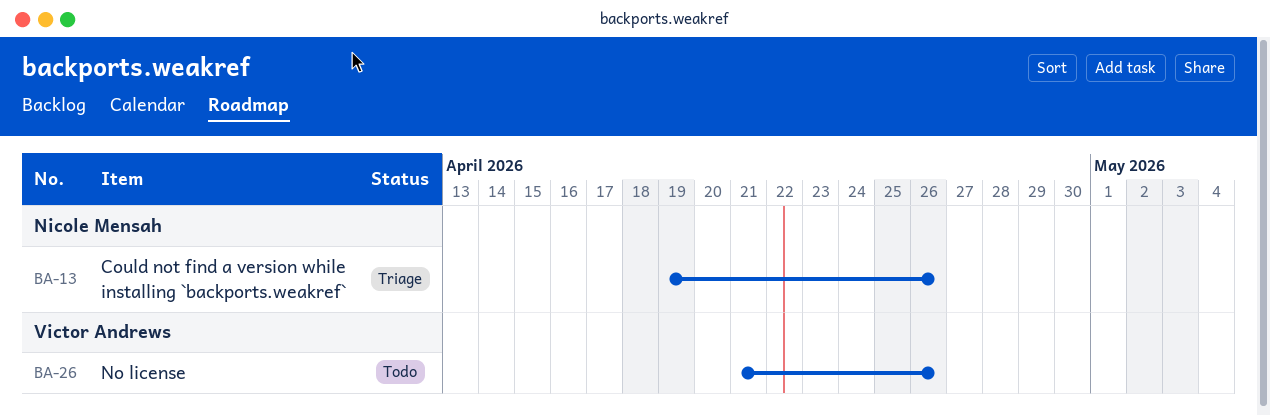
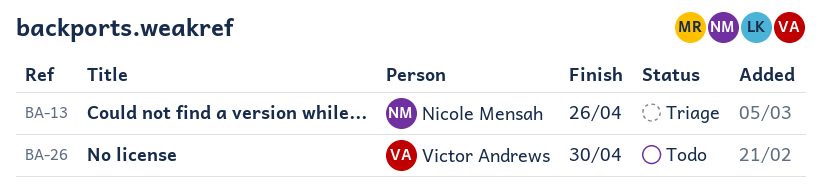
BA-26, due: Apr 26 -> Apr 30

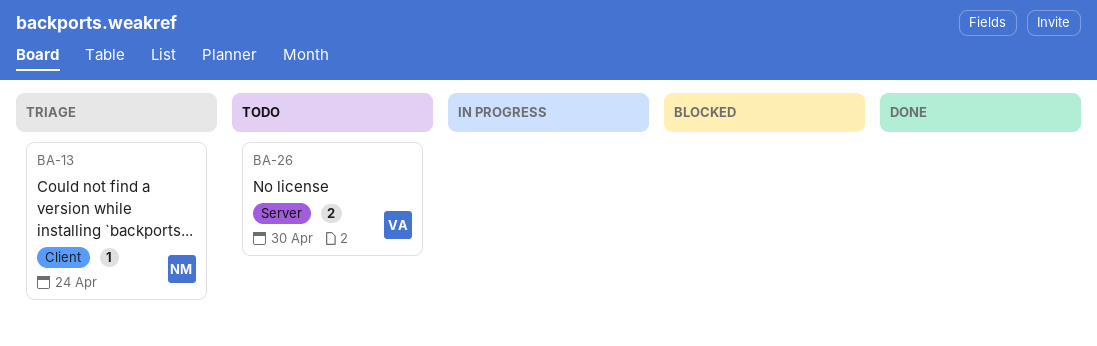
BA-13, due: Apr 26 -> Apr 24

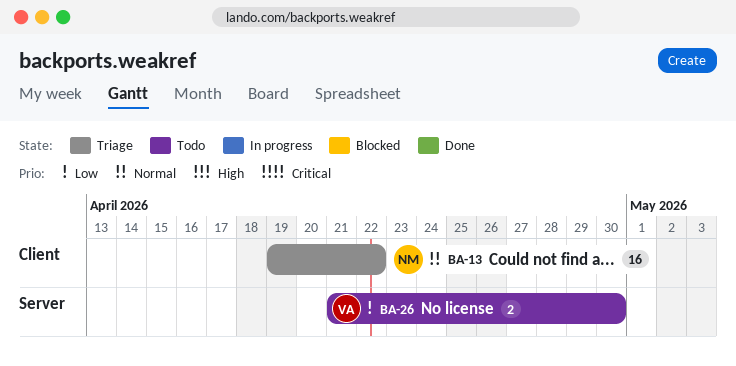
BA-13, estimate: 1 -> 16
BA-13, due: Apr 24 -> Apr 22

